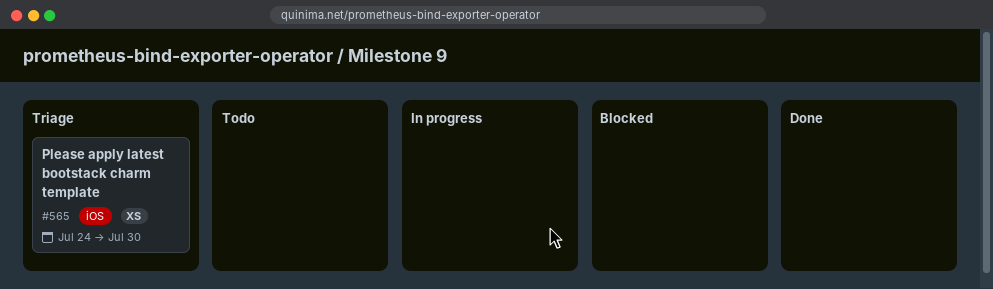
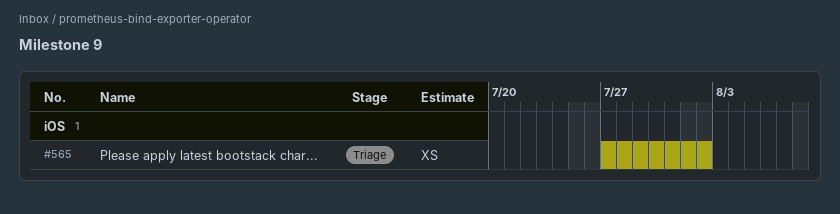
#565, start: Jul 24 -> Jul 27
#565, due: Jul 30 -> Aug 2

